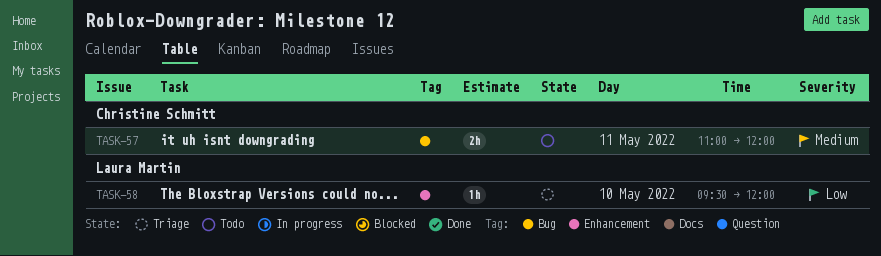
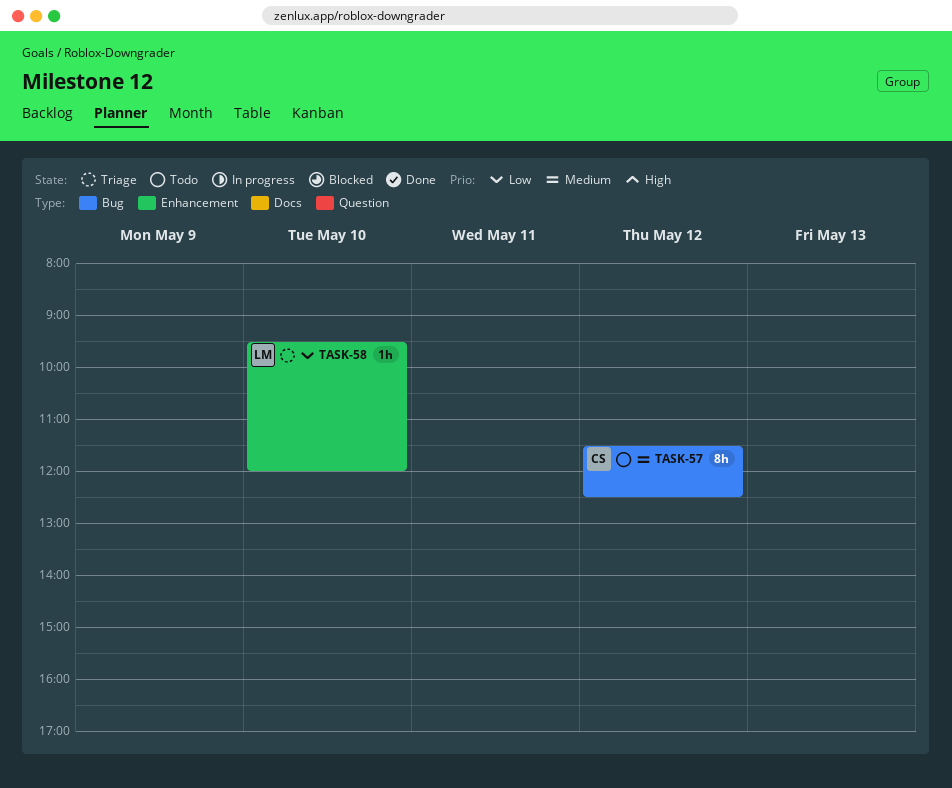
TASK-57, estimate: 2h -> 8h
TASK-57, day: May 11 -> May 12
TASK-57, begins: 11:00 -> 11:30
TASK-57, ends: 12:00 -> 12:30

